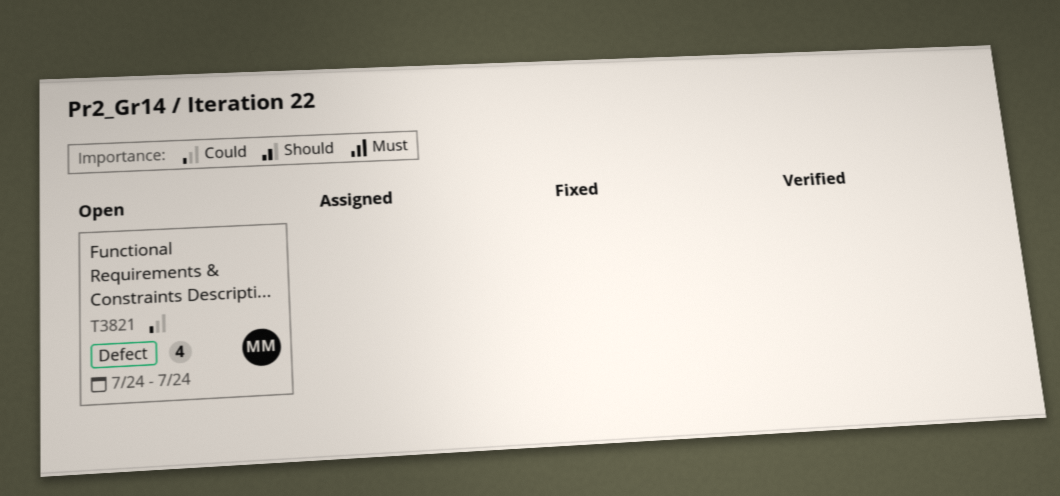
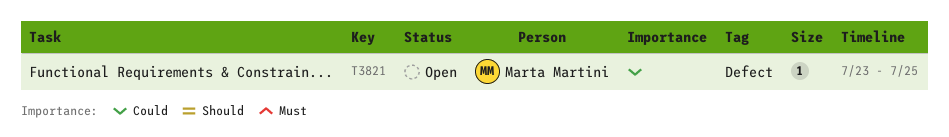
T3821, estimate: 4 -> 1
T3821, start: Jul 24 -> Jul 23
T3821, due: Jul 24 -> Jul 25

